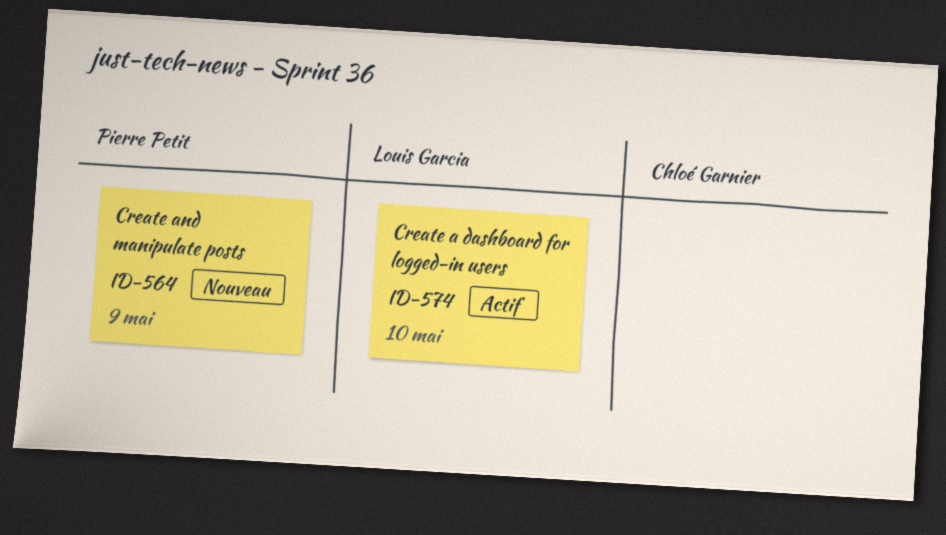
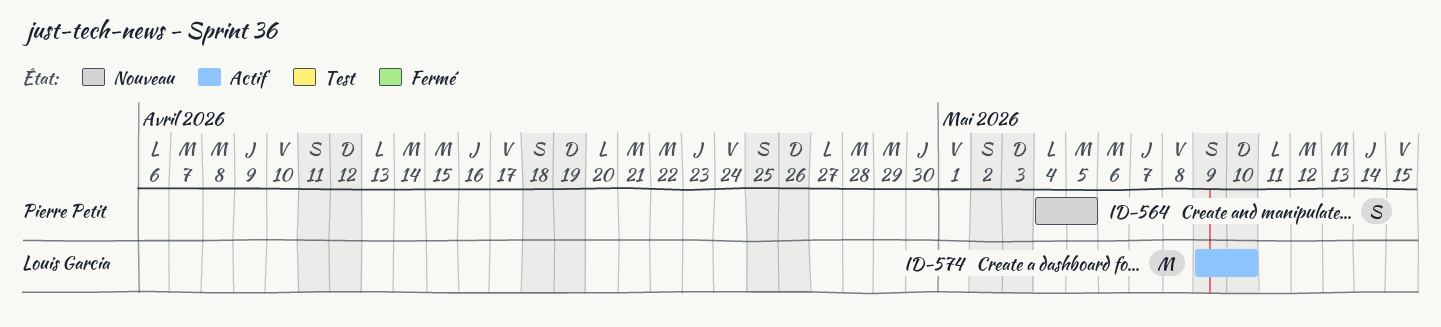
ID-564, due: May 9 -> May 5

